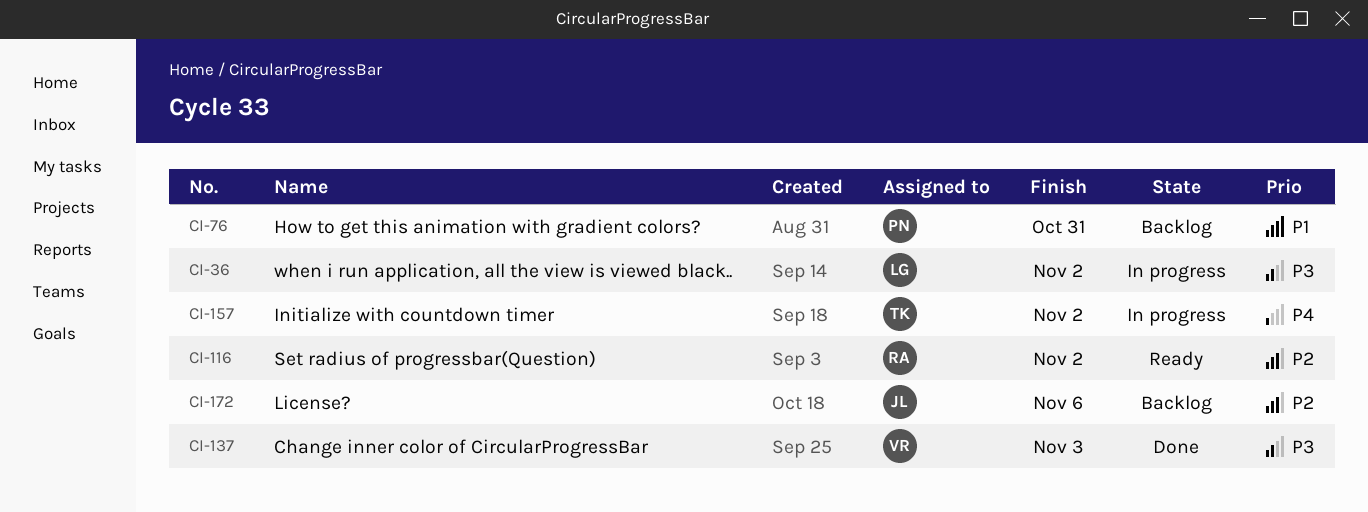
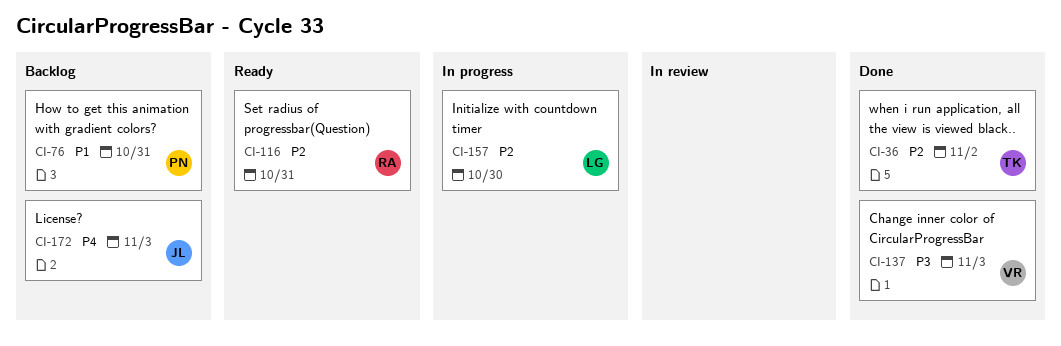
CI-36, status: In progress -> Done
CI-36, owner: LG -> TK
CI-36, priority: P3 -> P2
CI-116, due: Nov 2 -> Oct 31
CI-157, owner: TK -> LG
CI-157, priority: P4 -> P2
CI-157, due: Nov 2 -> Oct 30
CI-172, priority: P2 -> P4
CI-172, due: Nov 6 -> Nov 3

